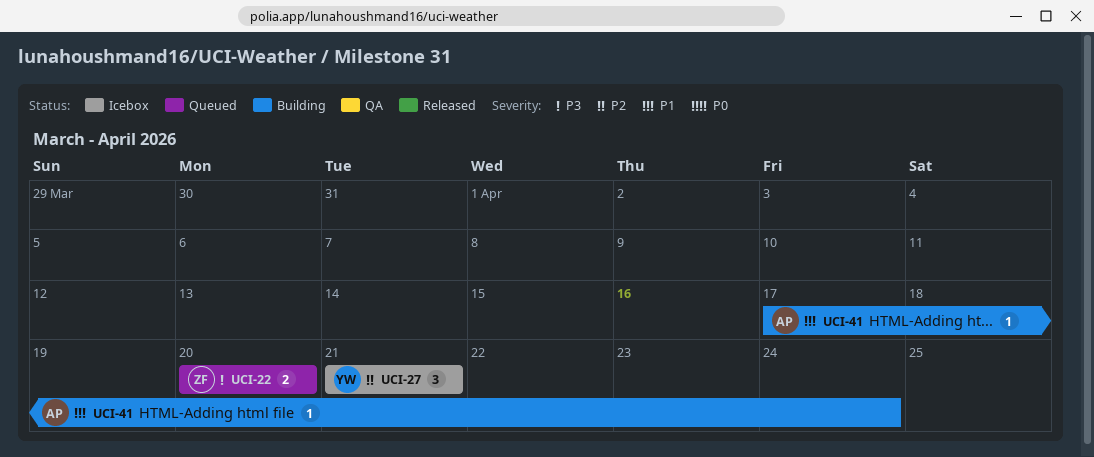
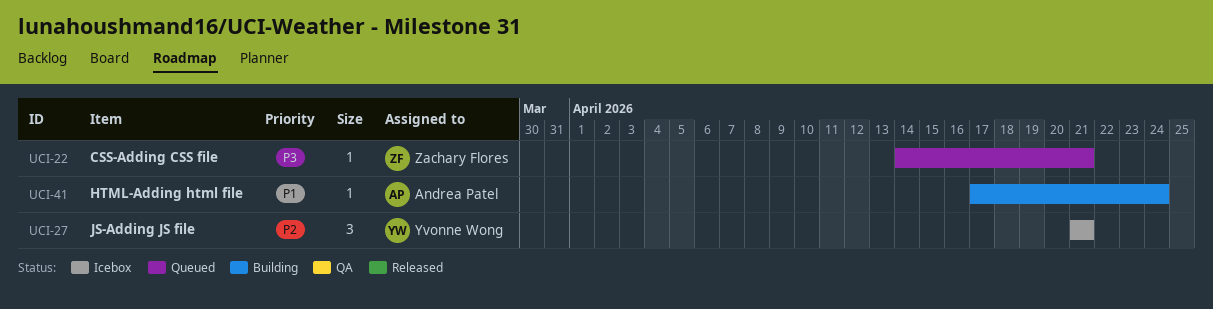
UCI-22, estimate: 2 -> 1
UCI-22, start: Apr 20 -> Apr 14
UCI-22, due: Apr 20 -> Apr 21

